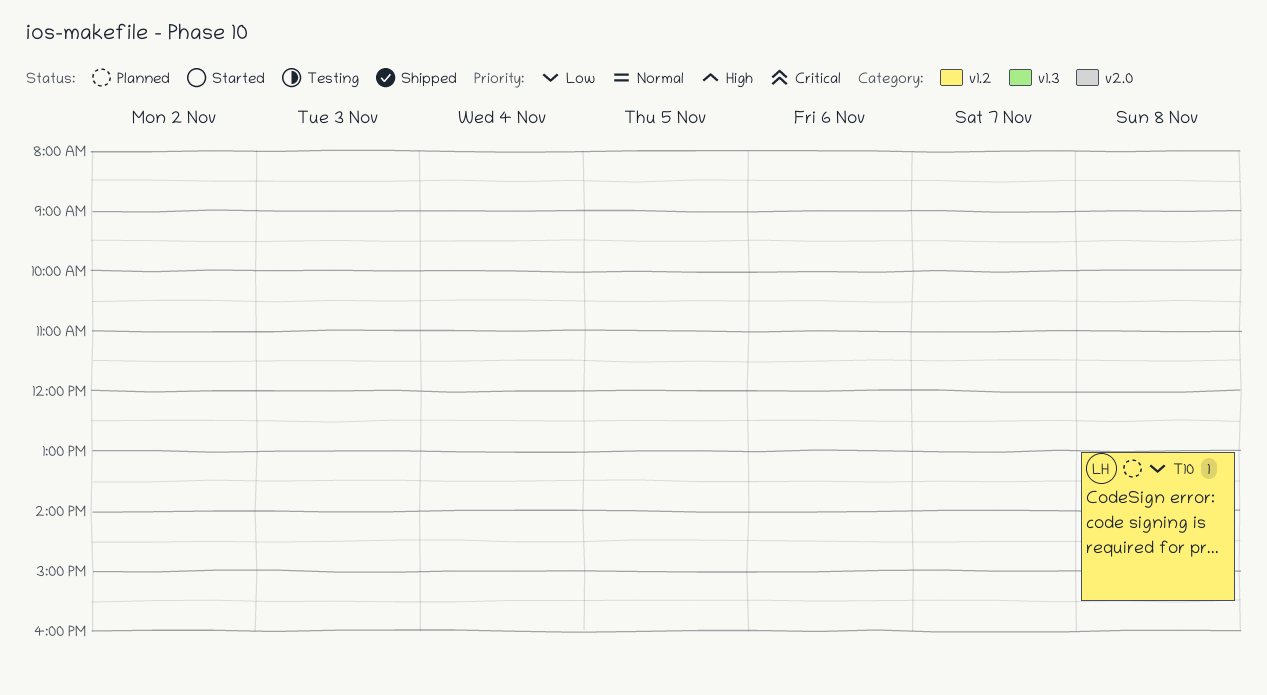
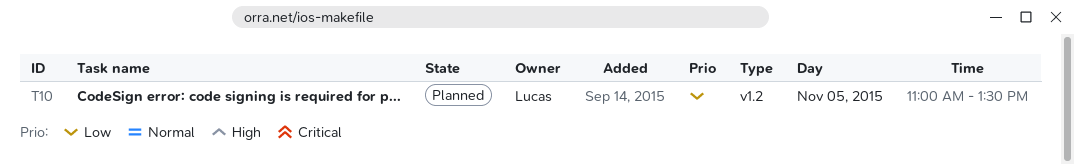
T10, day: Nov 8 -> Nov 5
T10, begins: 13:00 -> 11:00
T10, ends: 15:30 -> 13:30

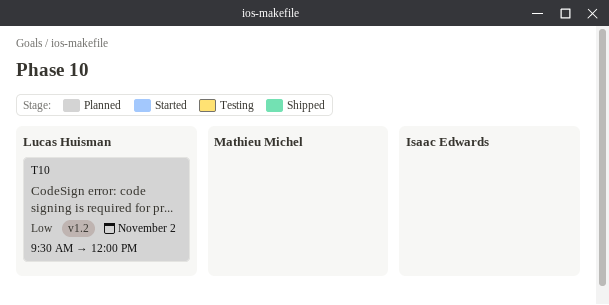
T10, day: Nov 5 -> Nov 2
T10, begins: 11:00 -> 09:30
T10, ends: 13:30 -> 12:00

